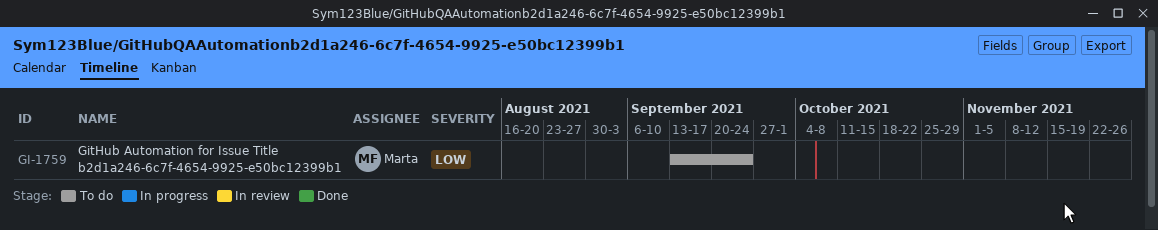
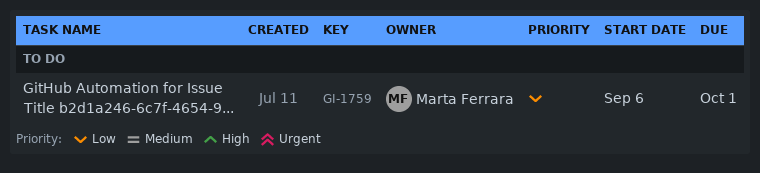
GI-1759, start: Sep 13 -> Sep 6
GI-1759, due: Sep 24 -> Oct 1

